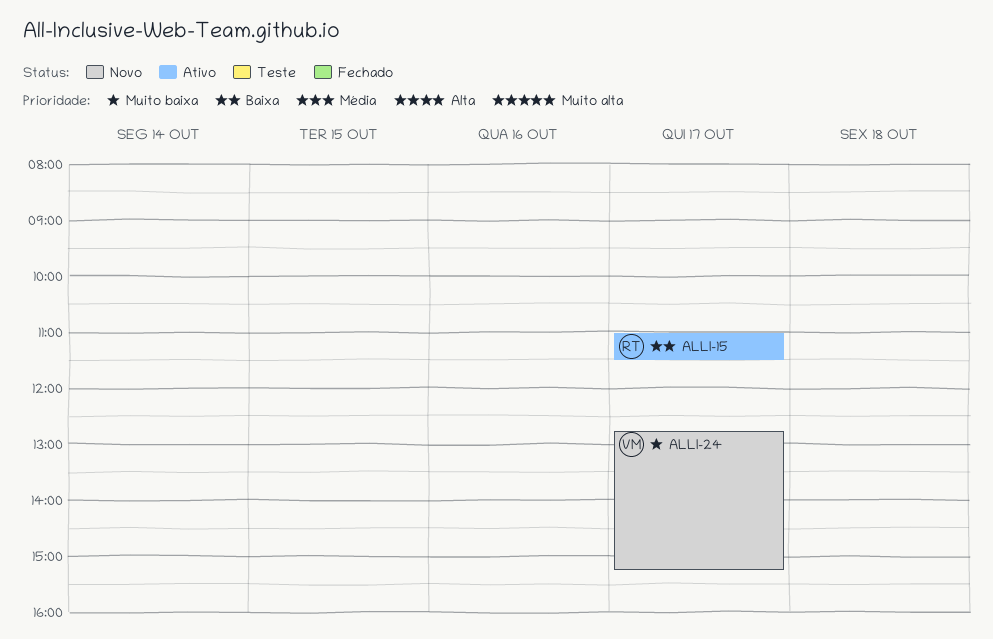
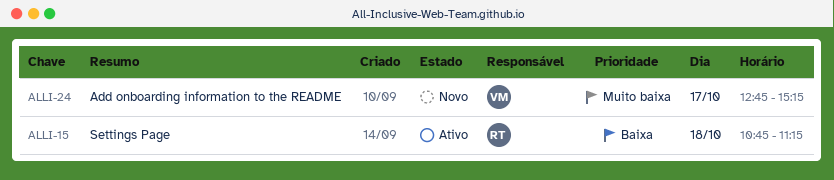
ALLI-15, day: Oct 17 -> Oct 18
ALLI-15, begins: 11:00 -> 10:45
ALLI-15, ends: 11:30 -> 11:15

